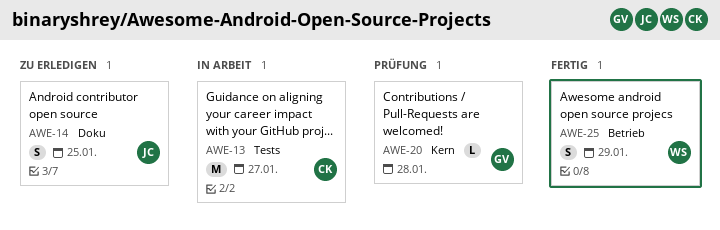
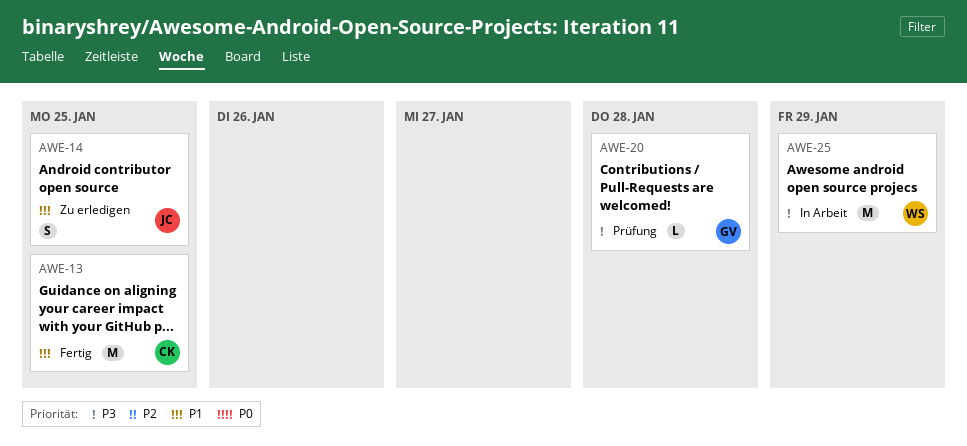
AWE-13, status: In Arbeit -> Fertig
AWE-13, due: Jan 27 -> Jan 25
AWE-25, status: Fertig -> In Arbeit
AWE-25, estimate: S -> M

